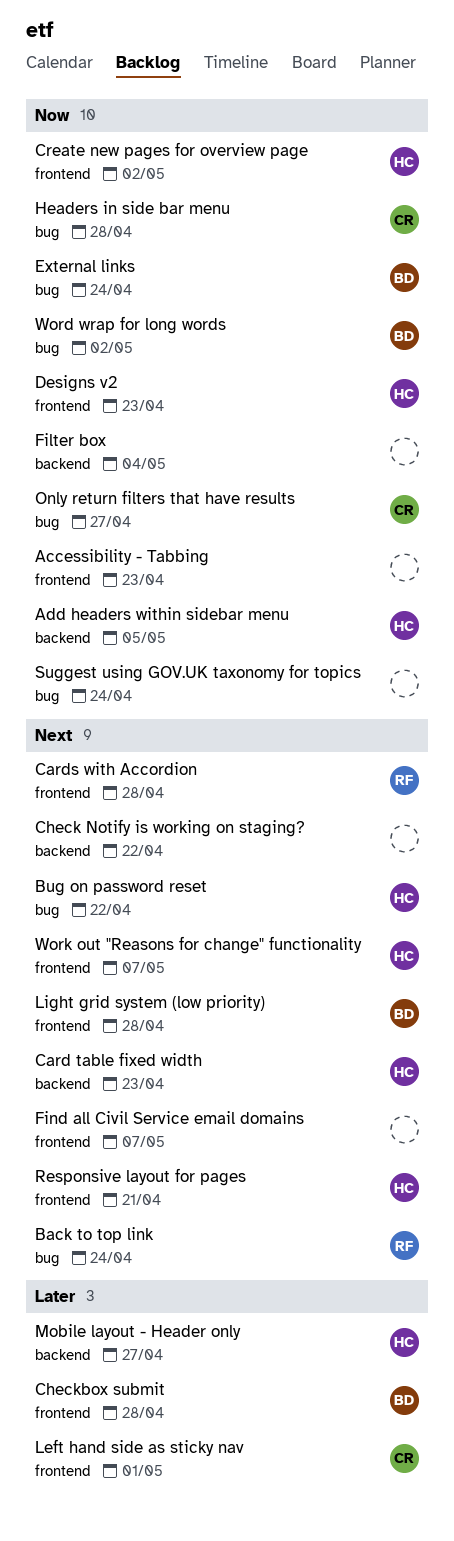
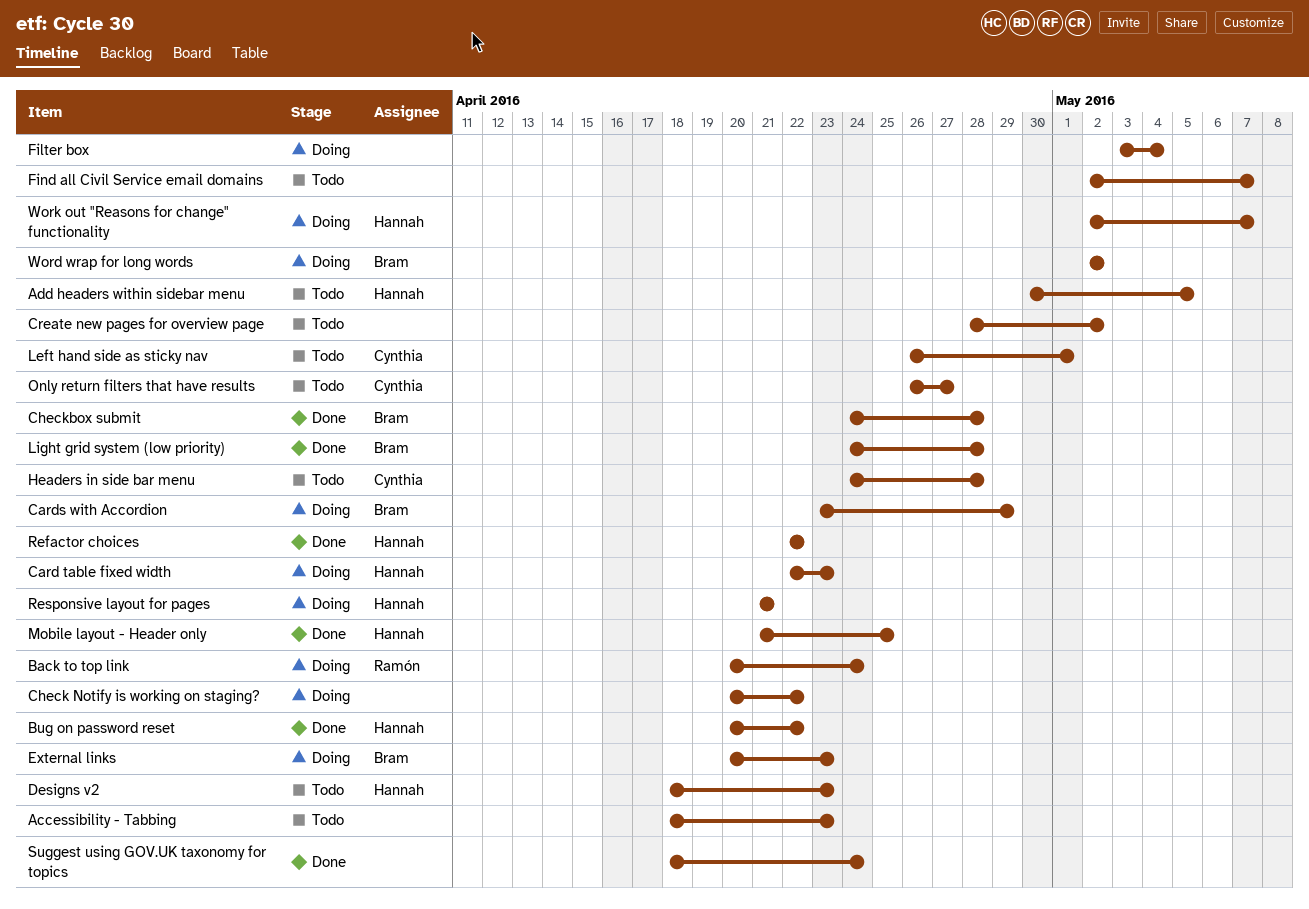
Cards with Accordion, owner: Ramón -> Bram
Cards with Accordion, due: Apr 28 -> Apr 29
Create new pages for overview page, owner: Hannah -> none
External links, due: Apr 24 -> Apr 23
Mobile layout - Header only, due: Apr 27 -> Apr 25
Refactor choices: none -> present

